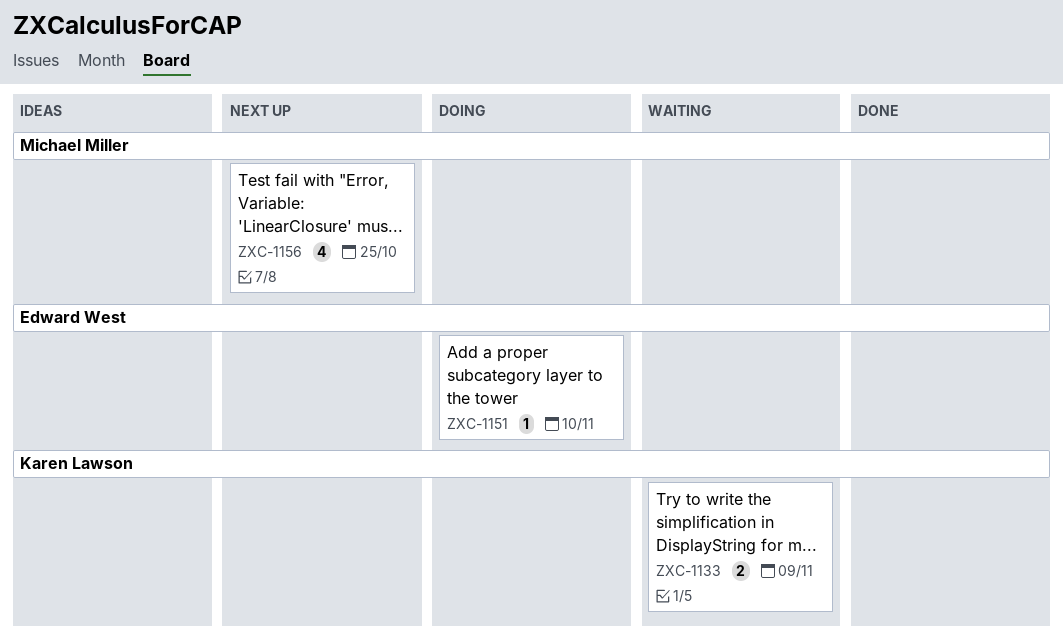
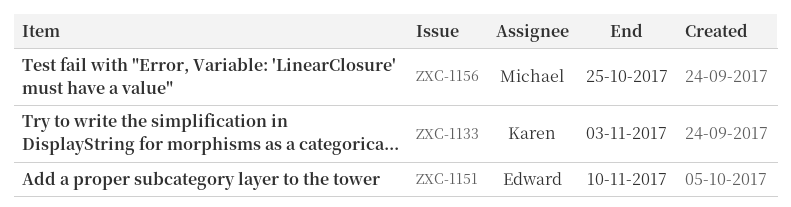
ZXC-1133, due: Nov 9 -> Nov 3

